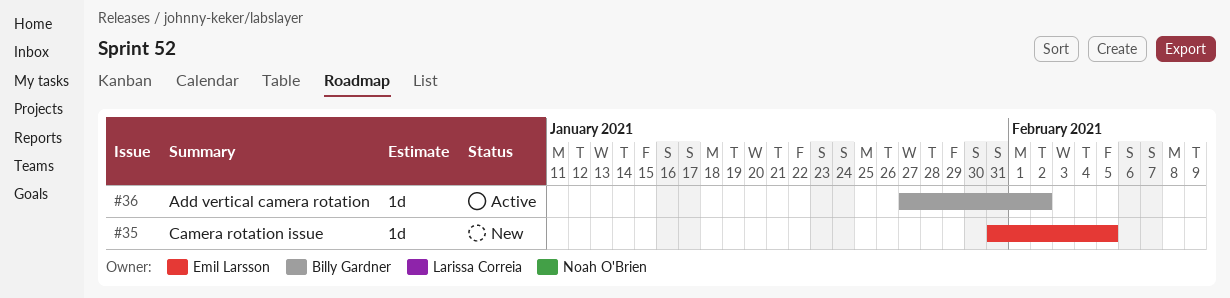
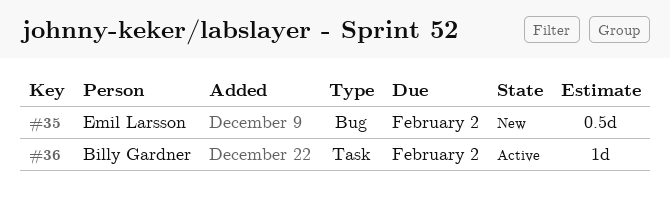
#35, estimate: 1d -> 0.5d
#35, due: Feb 5 -> Feb 2

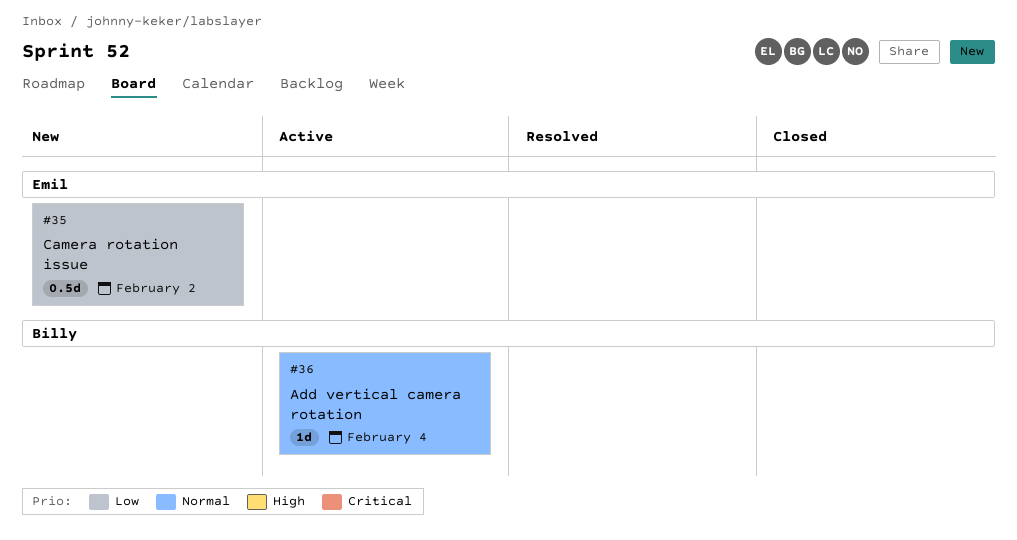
#36, due: Feb 2 -> Feb 4

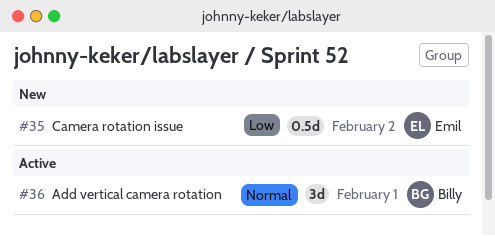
#36, estimate: 1d -> 3d
#36, due: Feb 4 -> Feb 1

